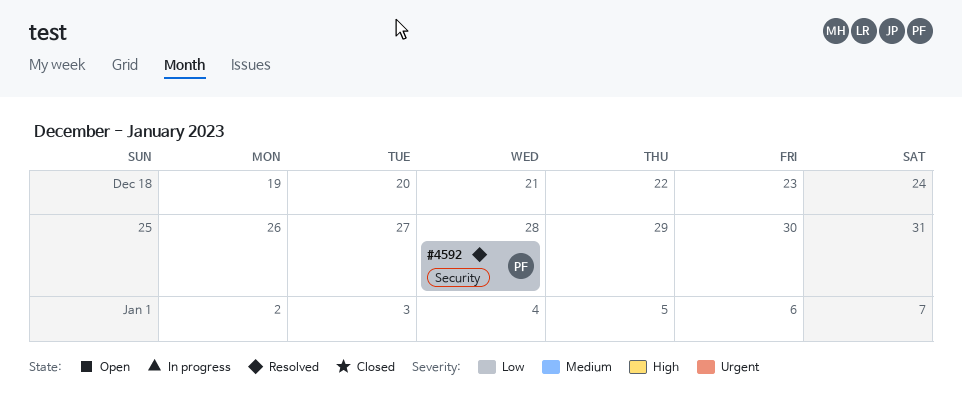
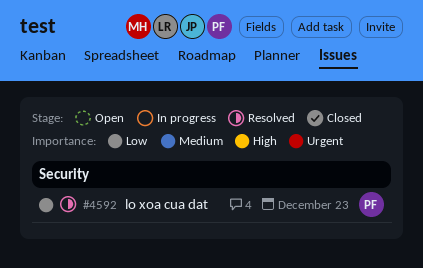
#4592, due: Dec 28 -> Dec 23

